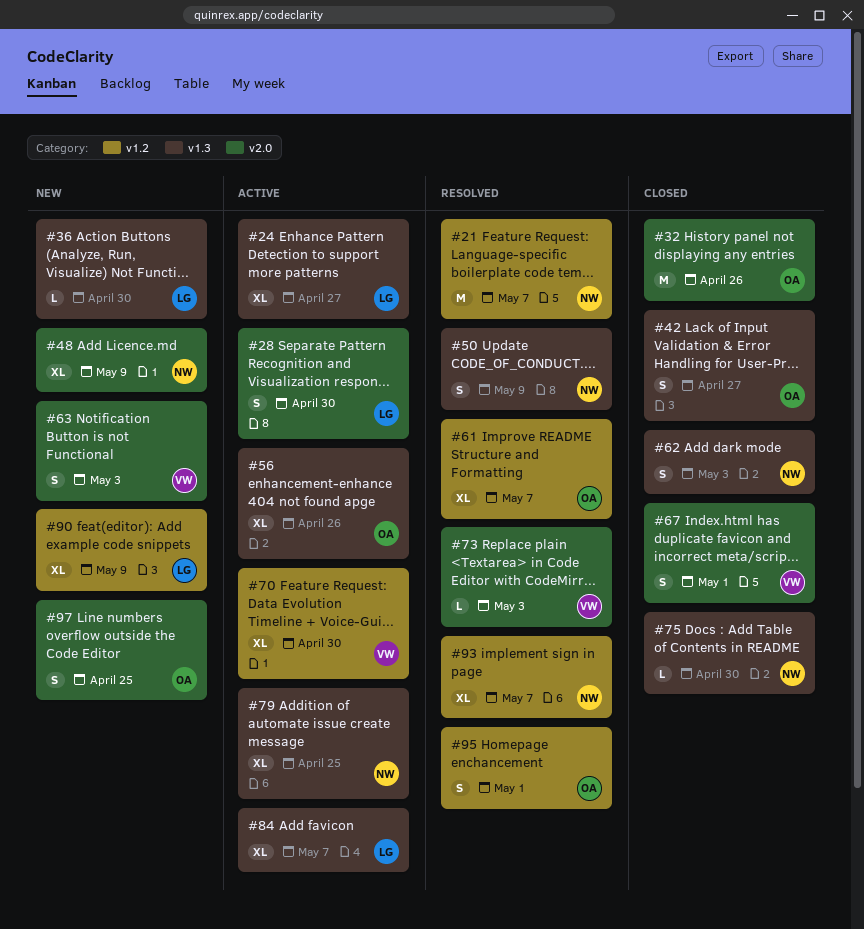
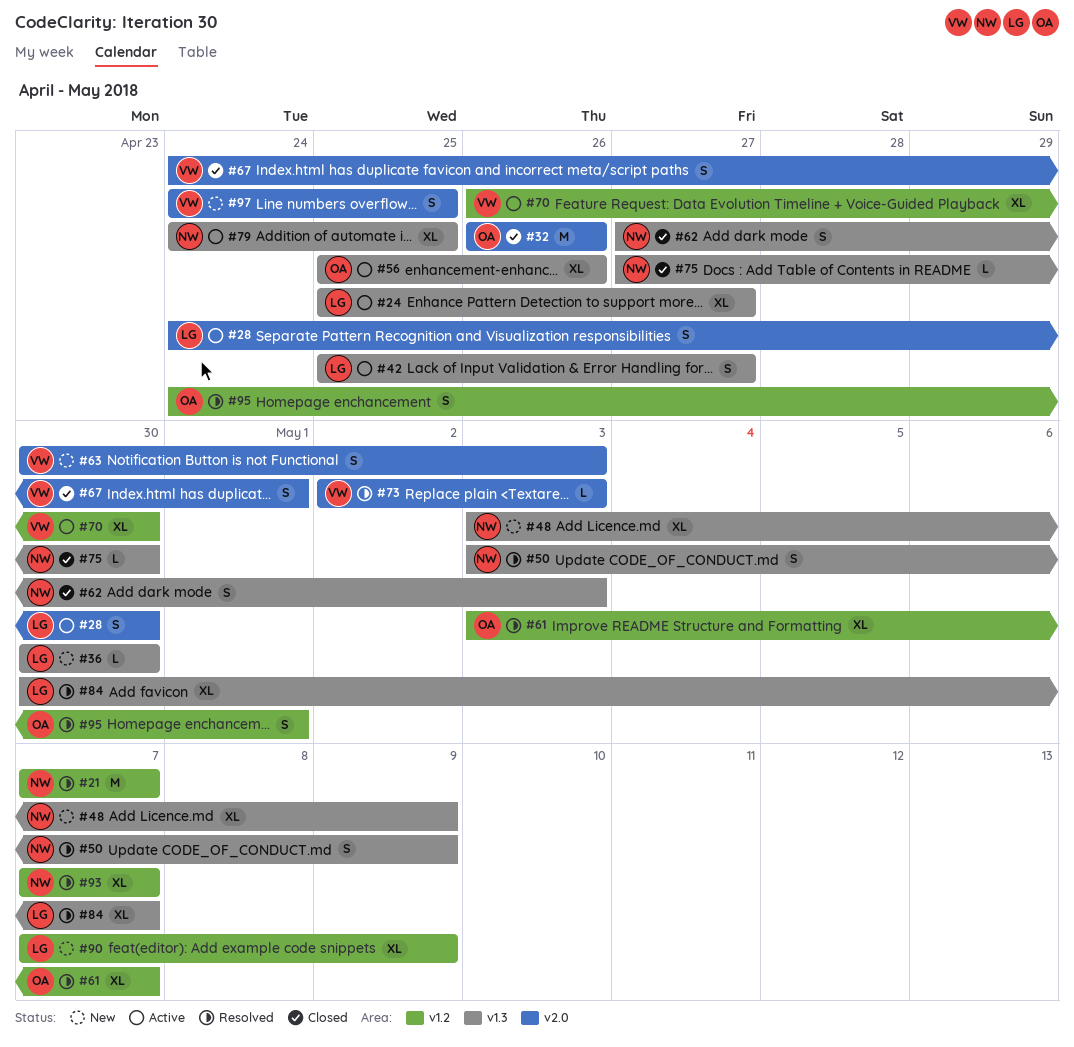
#42, status: Closed -> Active
#42, owner: OA -> LG
#48, label: v2.0 -> v1.3
#84, status: Active -> Resolved
#97, owner: OA -> VW

